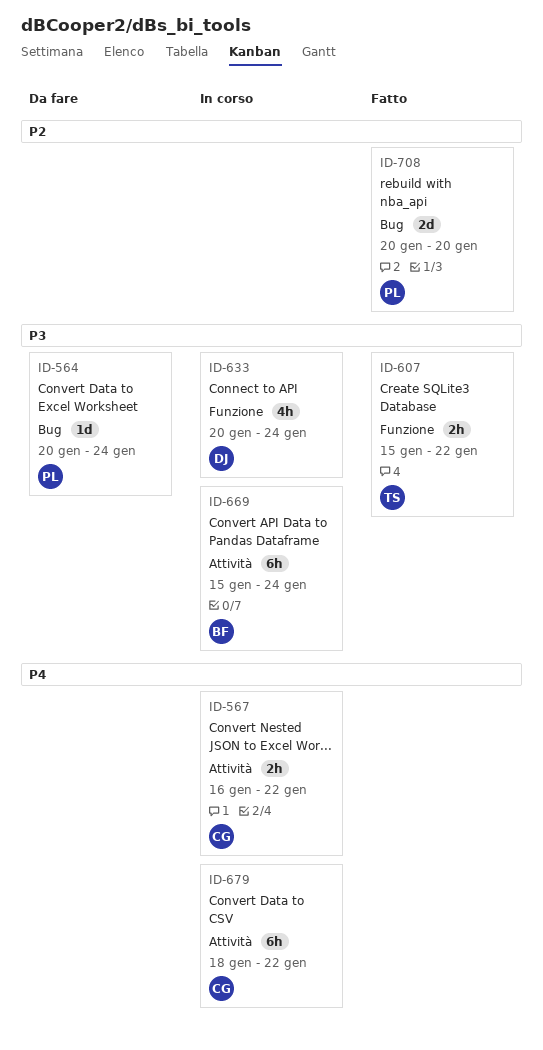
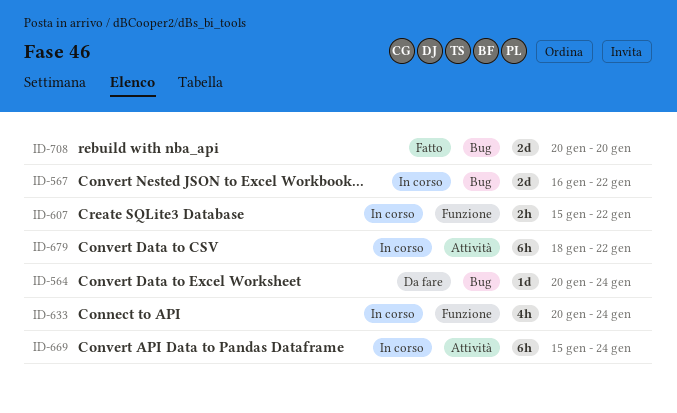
ID-567, label: Attività -> Bug
ID-567, estimate: 2h -> 2d
ID-607, status: Fatto -> In corso

